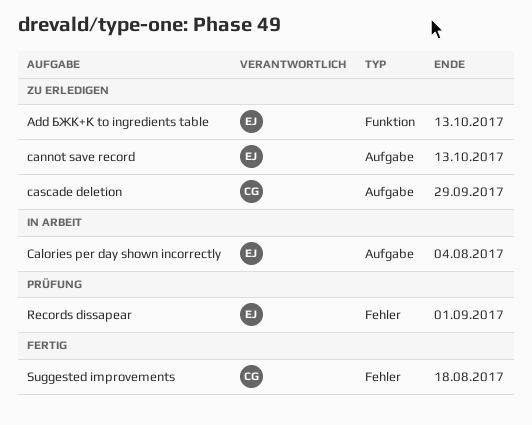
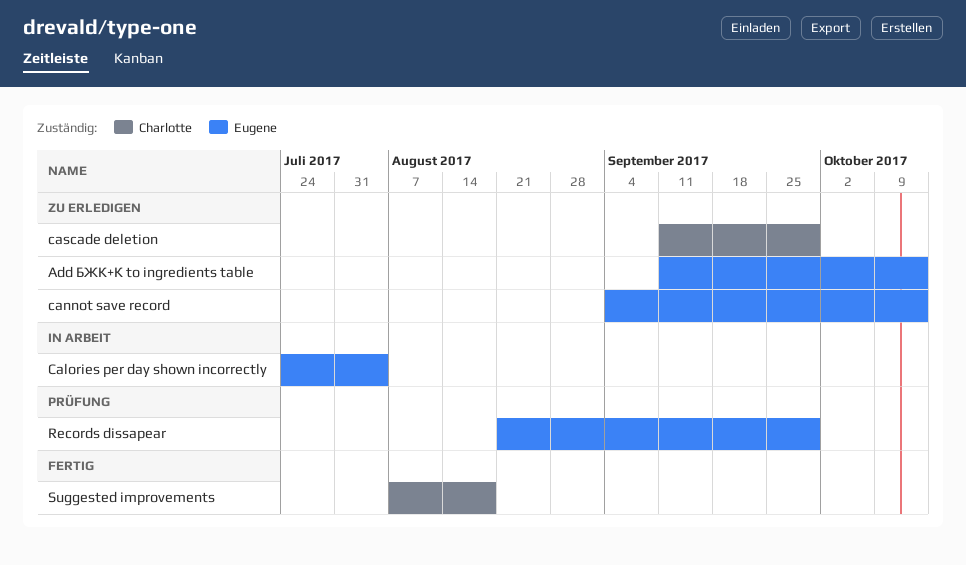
Records dissapear, due: Sep 1 -> Sep 29

